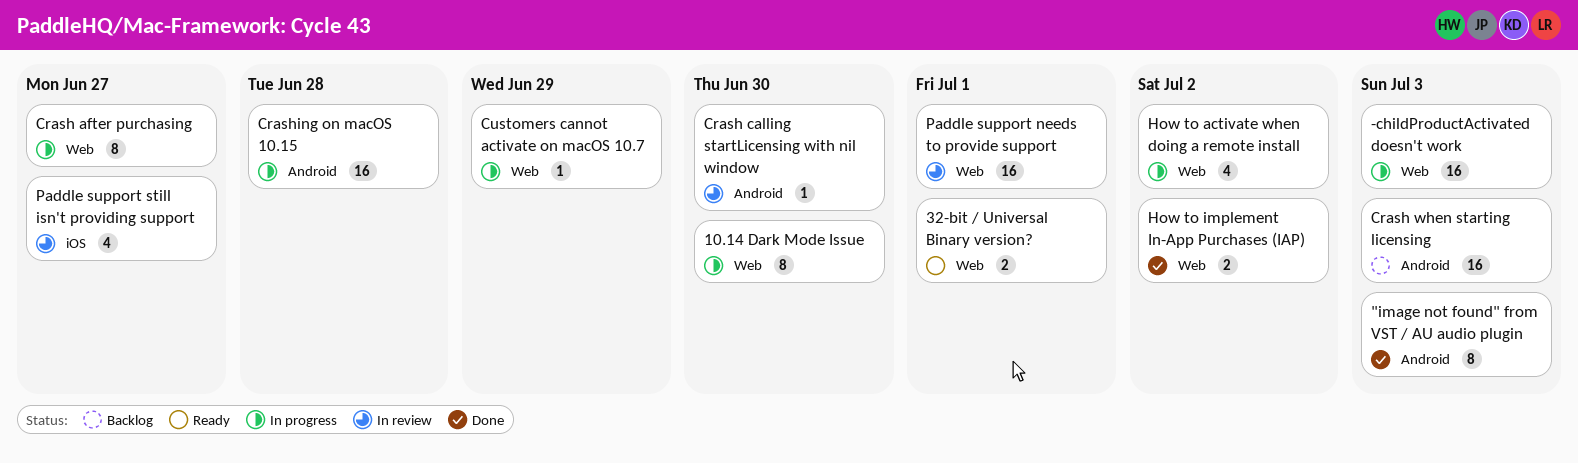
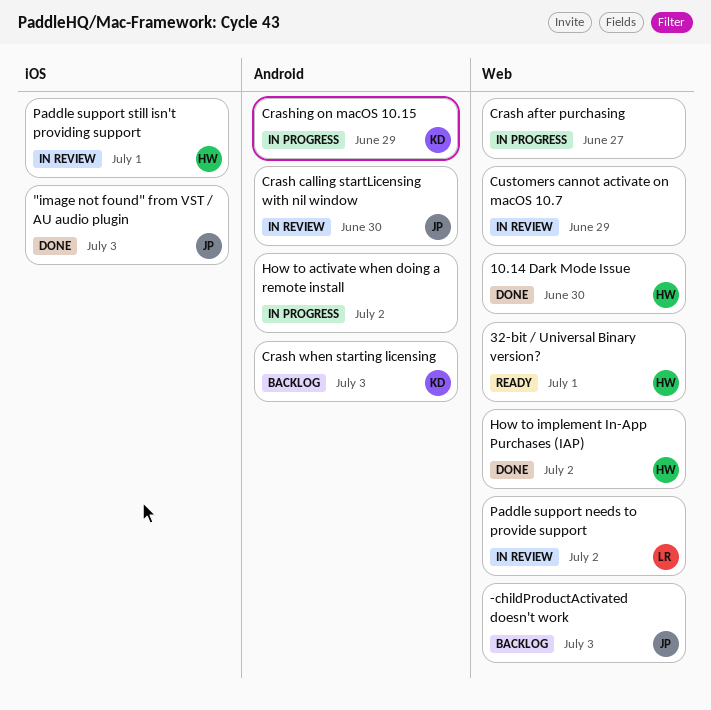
"image not found" from VST / AU audio plugin, label: Android -> iOS
-childProductActivated doesn't work, status: In progress -> Backlog
10.14 Dark Mode Issue, status: In progress -> Done
Crashing on macOS 10.15, due: Jun 28 -> Jun 29
Customers cannot activate on macOS 10.7, status: In progress -> In review
How to activate when doing a remote install, label: Web -> Android
Paddle support needs to provide support, due: Jul 1 -> Jul 2
Paddle support still isn't providing support, due: Jun 27 -> Jul 1

